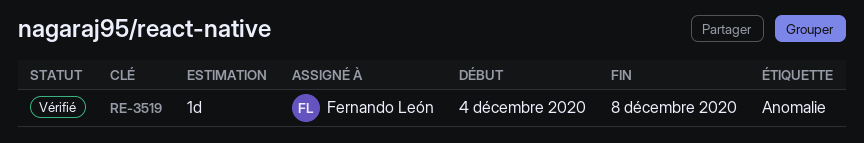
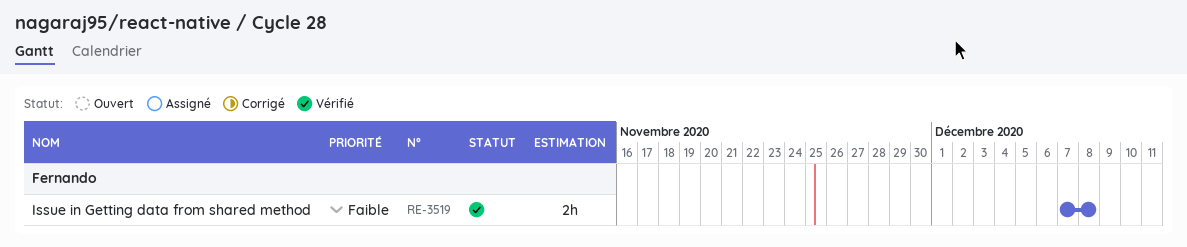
RE-3519, estimate: 1d -> 2h
RE-3519, start: Dec 4 -> Dec 7

